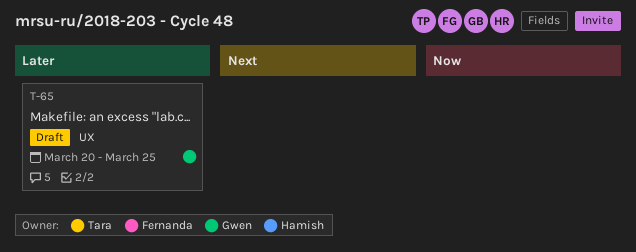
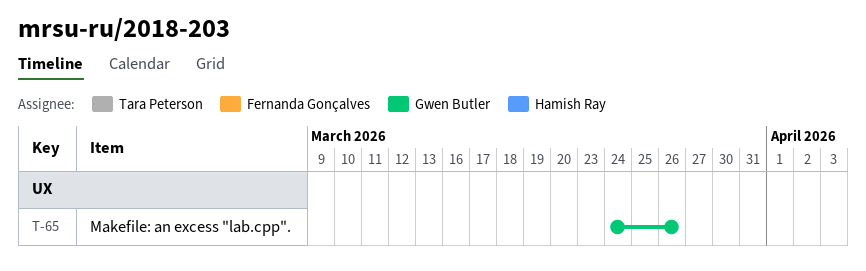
T-65, start: Mar 20 -> Mar 24
T-65, due: Mar 25 -> Mar 26

